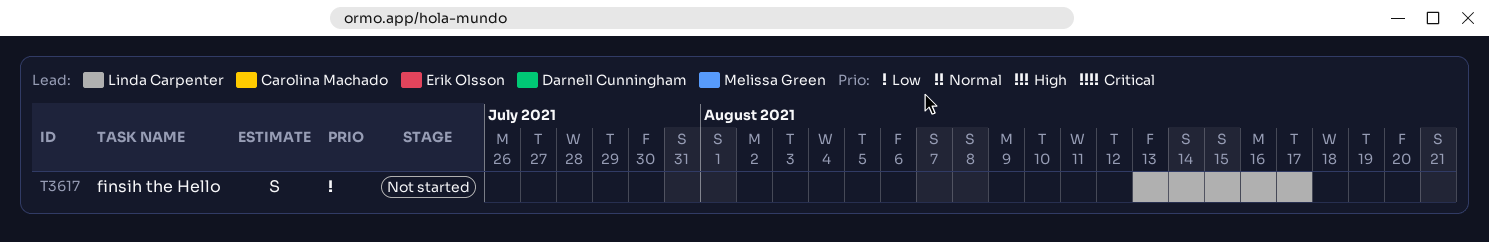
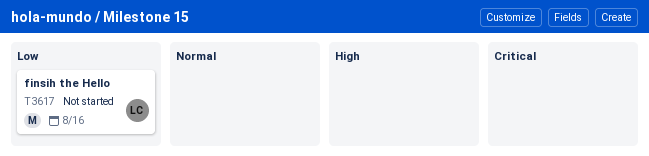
T3617, estimate: S -> M
T3617, due: Aug 17 -> Aug 16

